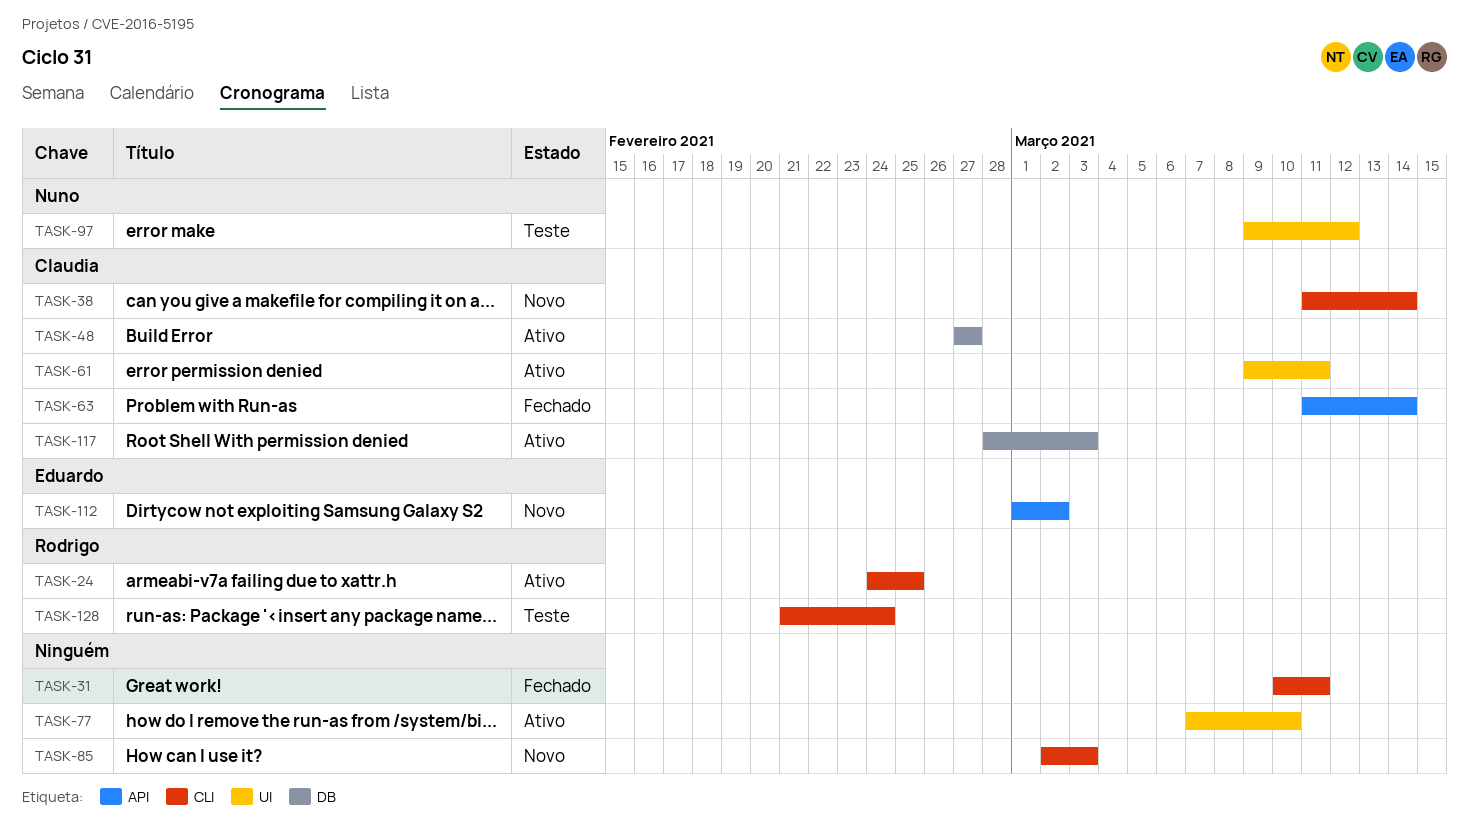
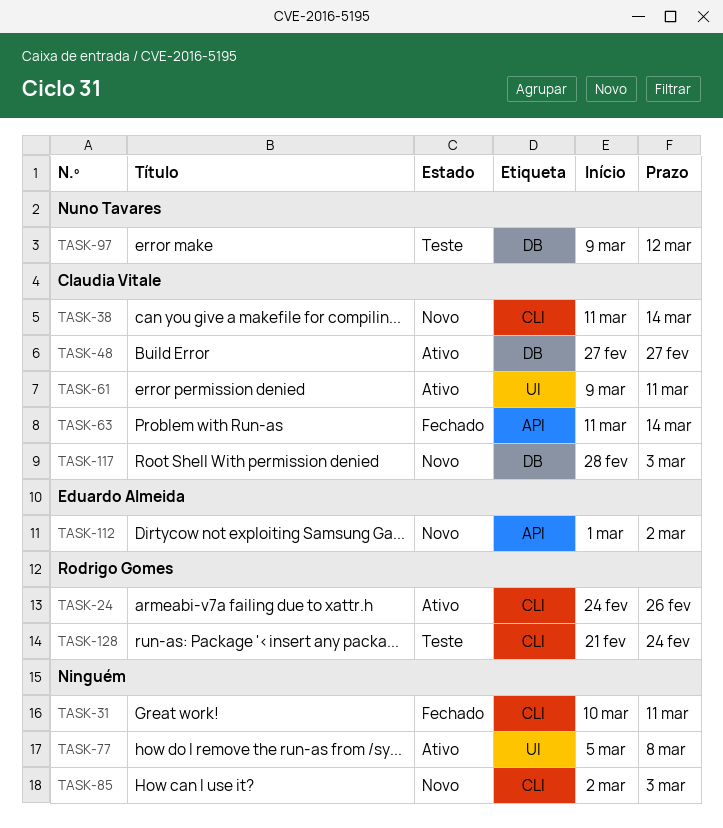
TASK-24, due: Feb 25 -> Feb 26
TASK-77, start: Mar 7 -> Mar 5
TASK-77, due: Mar 10 -> Mar 8
TASK-97, label: UI -> DB
TASK-117, status: Ativo -> Novo

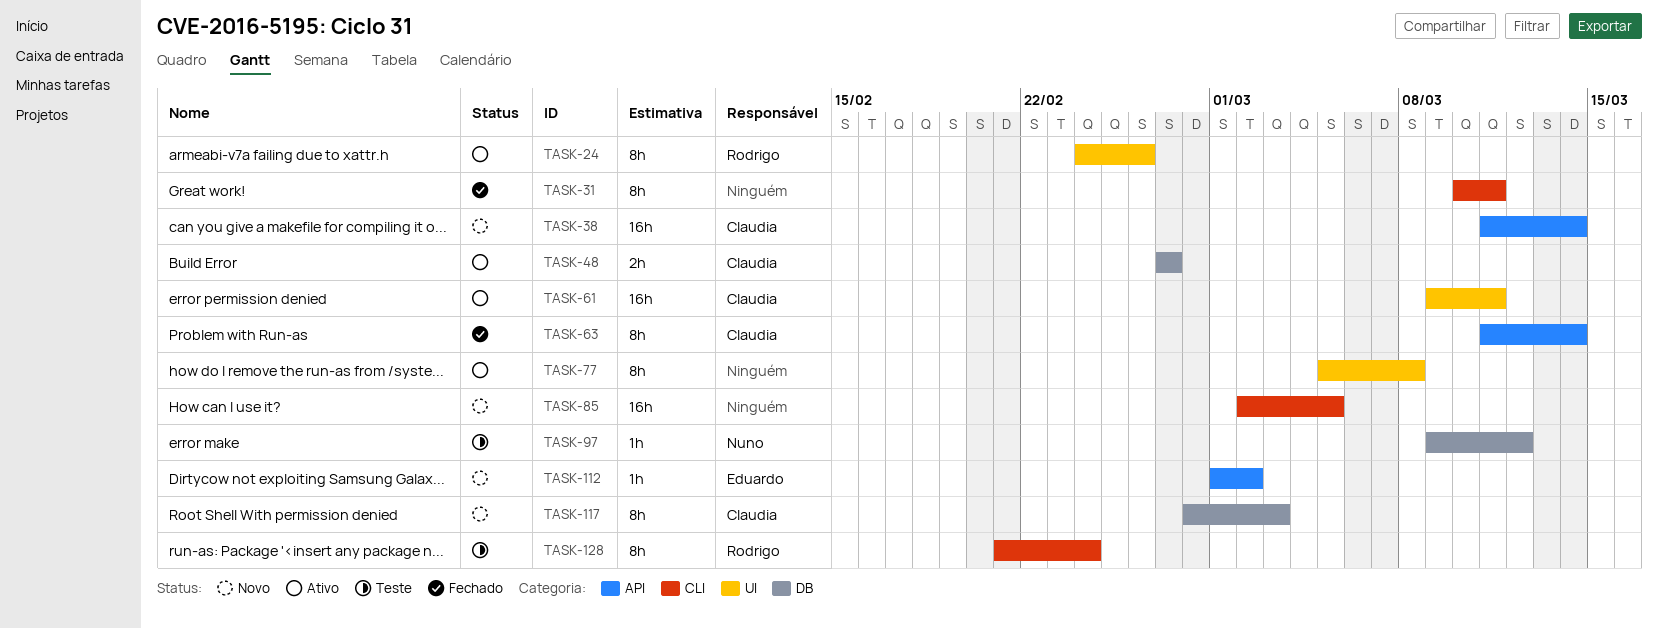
TASK-24, label: CLI -> UI
TASK-38, label: CLI -> API
TASK-85, due: Mar 3 -> Mar 5

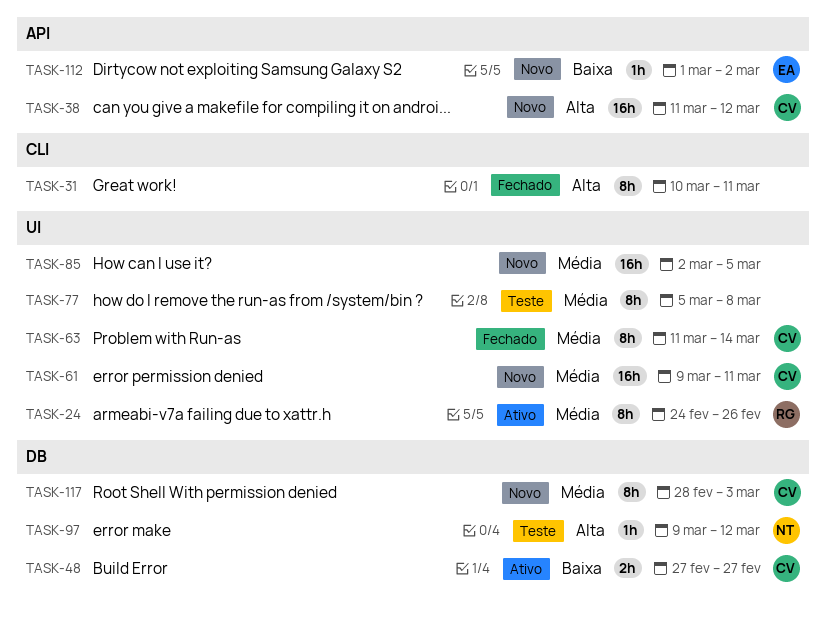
TASK-38, due: Mar 14 -> Mar 12
TASK-61, status: Ativo -> Novo
TASK-63, label: API -> UI
TASK-77, status: Ativo -> Teste
TASK-85, label: CLI -> UI
TASK-128: present -> none

